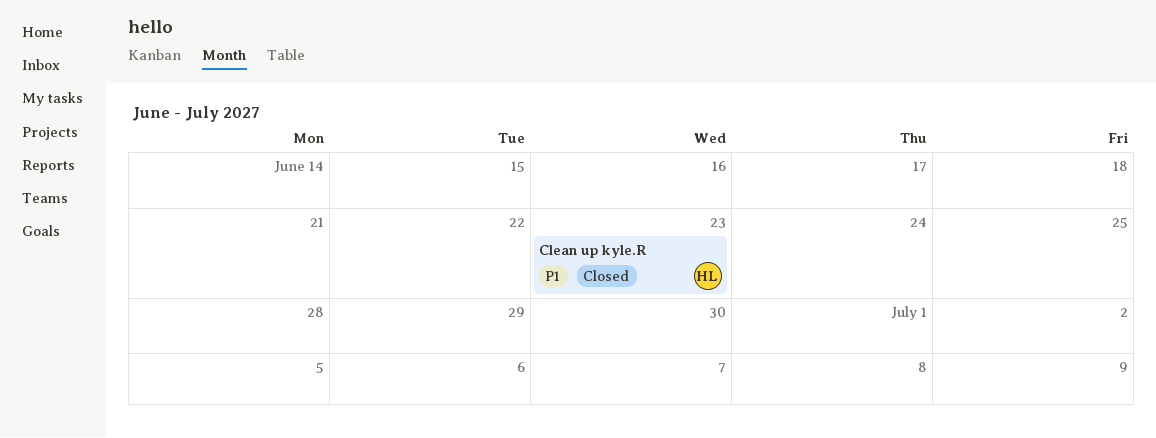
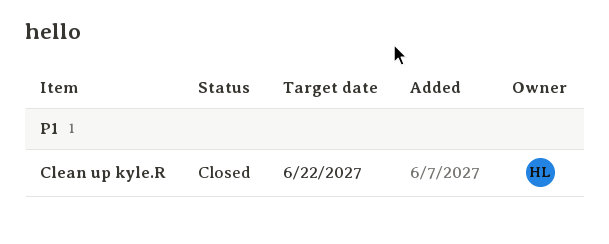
Clean up kyle.R, due: Jun 23 -> Jun 22

